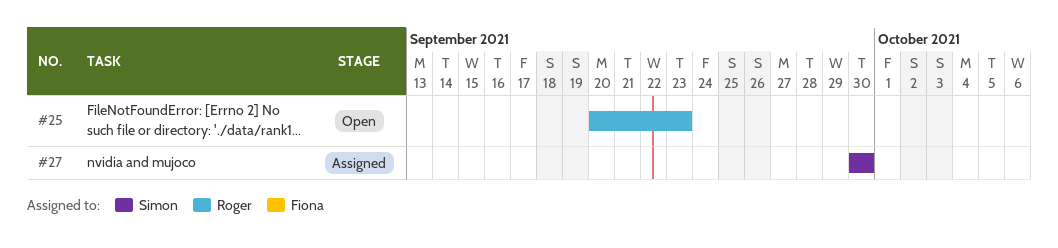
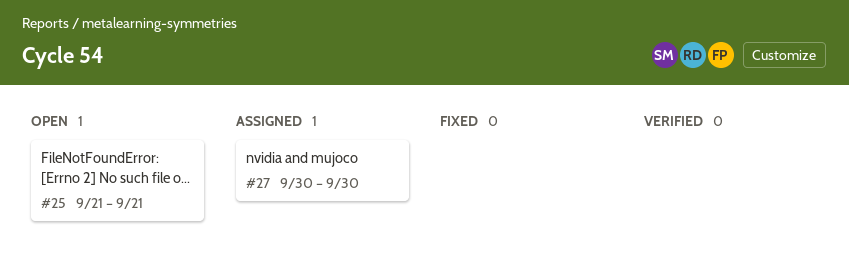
#25, start: Sep 20 -> Sep 21
#25, due: Sep 23 -> Sep 21

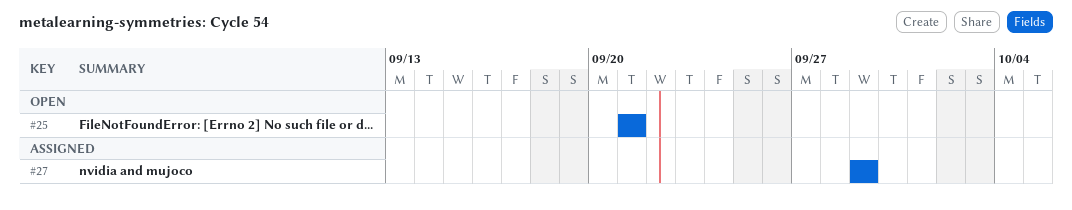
#27, start: Sep 30 -> Sep 29
#27, due: Sep 30 -> Sep 29

